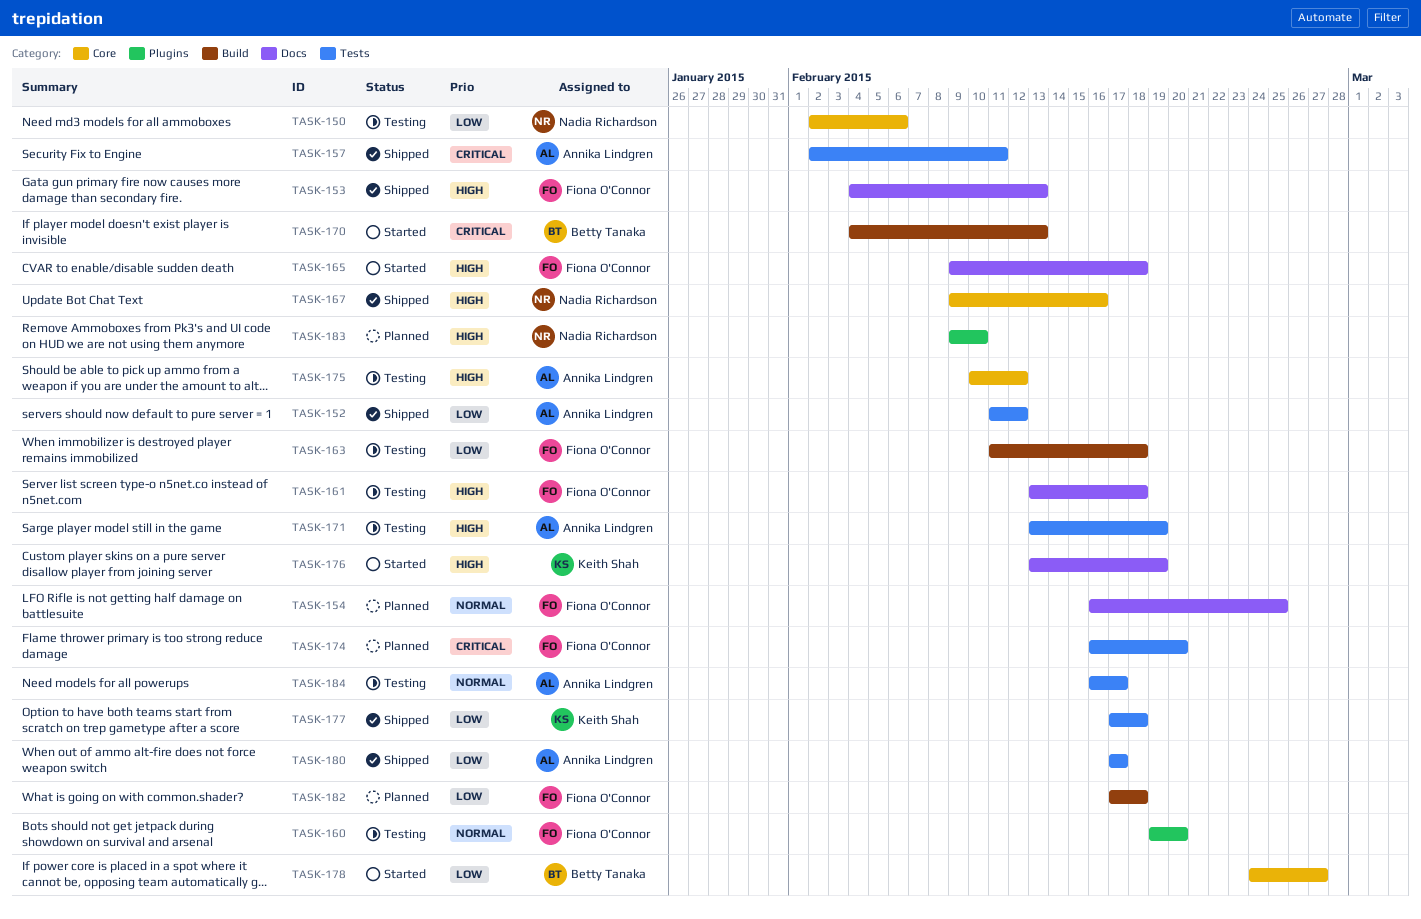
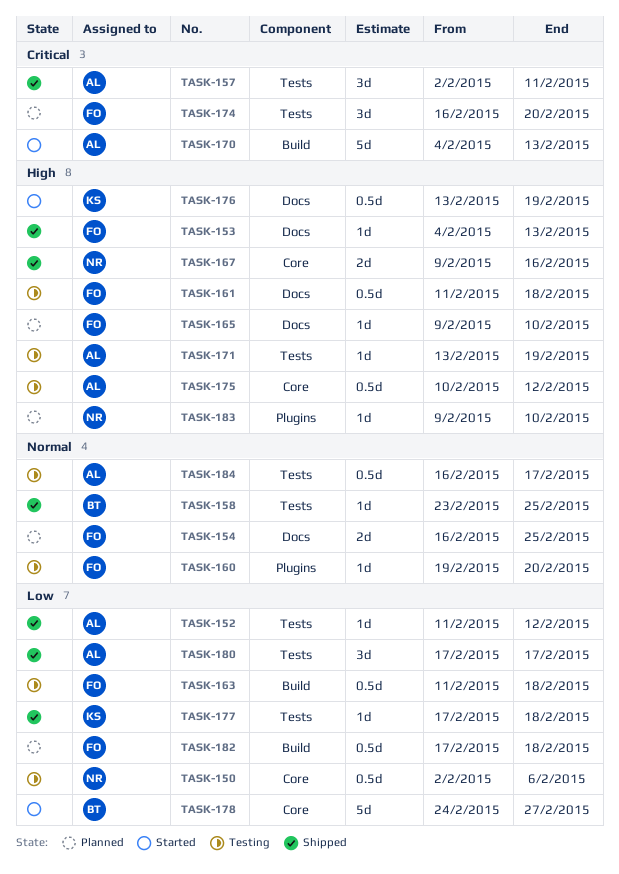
TASK-158: none -> present
TASK-161, start: Feb 13 -> Feb 11
TASK-165, status: Started -> Planned
TASK-165, due: Feb 18 -> Feb 10
TASK-170, owner: Betty Tanaka -> Annika Lindgren

